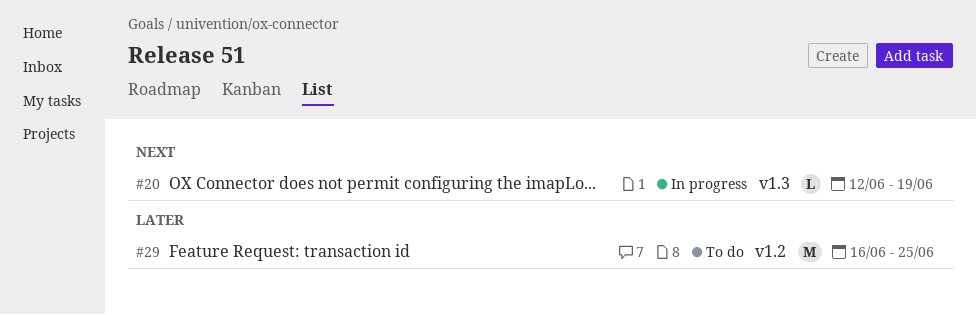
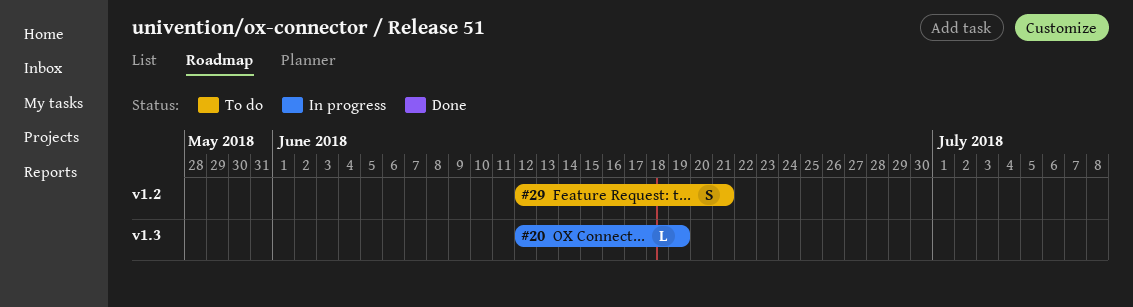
#29, estimate: M -> S
#29, start: Jun 16 -> Jun 12
#29, due: Jun 25 -> Jun 21

